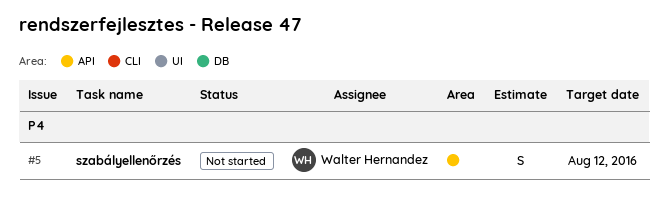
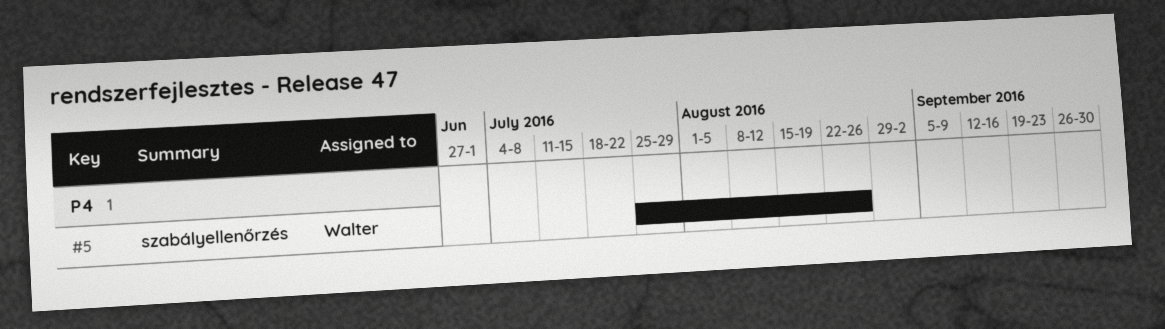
#5, due: Aug 12 -> Aug 26

